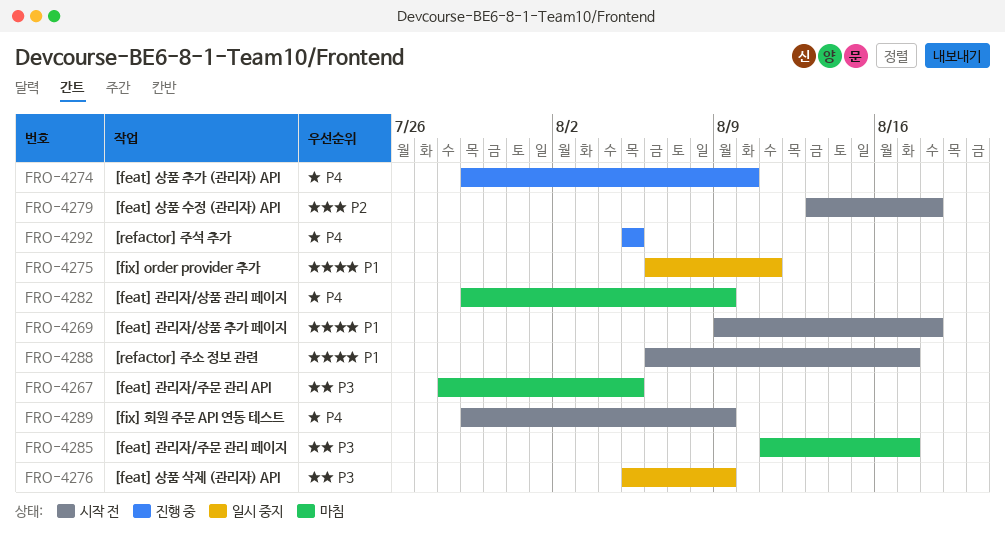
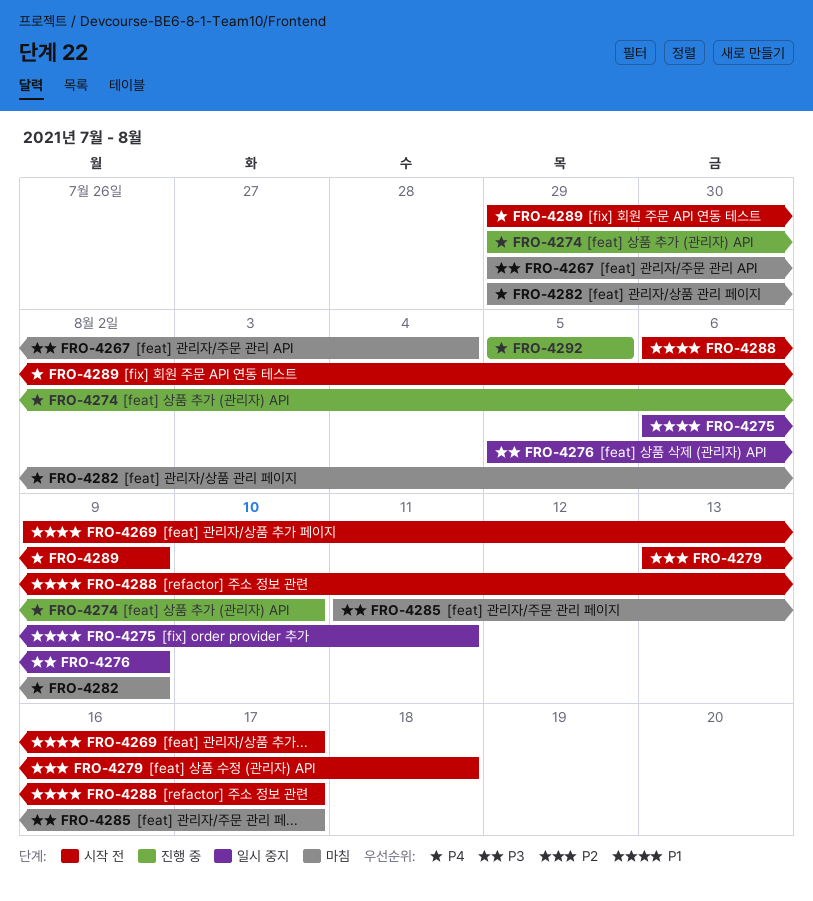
FRO-4267, start: Jul 28 -> Jul 29
FRO-4267, due: Aug 5 -> Aug 4
FRO-4269, due: Aug 18 -> Aug 17

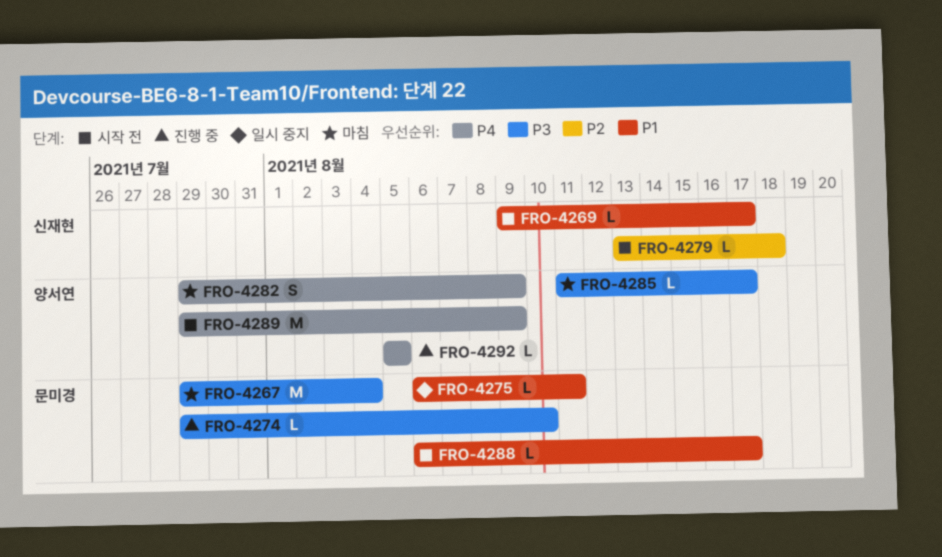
FRO-4274, priority: P4 -> P3
FRO-4276: present -> none

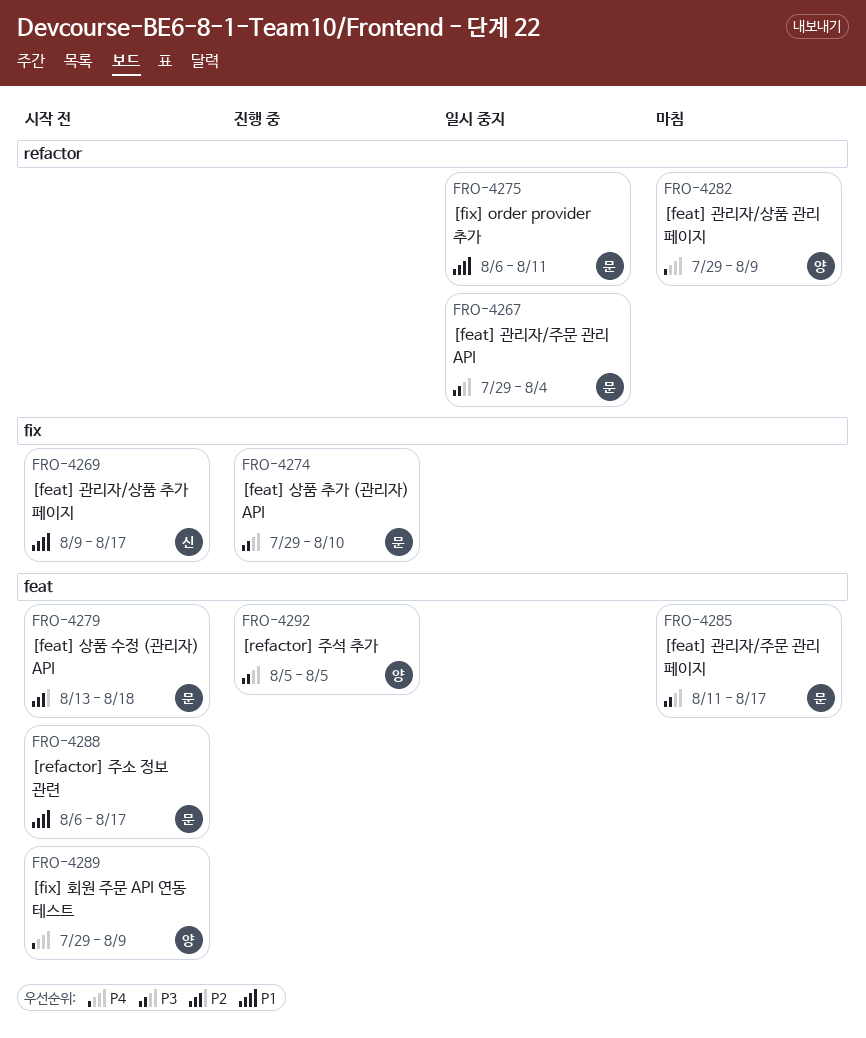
FRO-4267, status: 마침 -> 일시 중지
FRO-4279, owner: 신재현 -> 문미경
FRO-4285, owner: 양서연 -> 문미경
FRO-4292, priority: P4 -> P3

